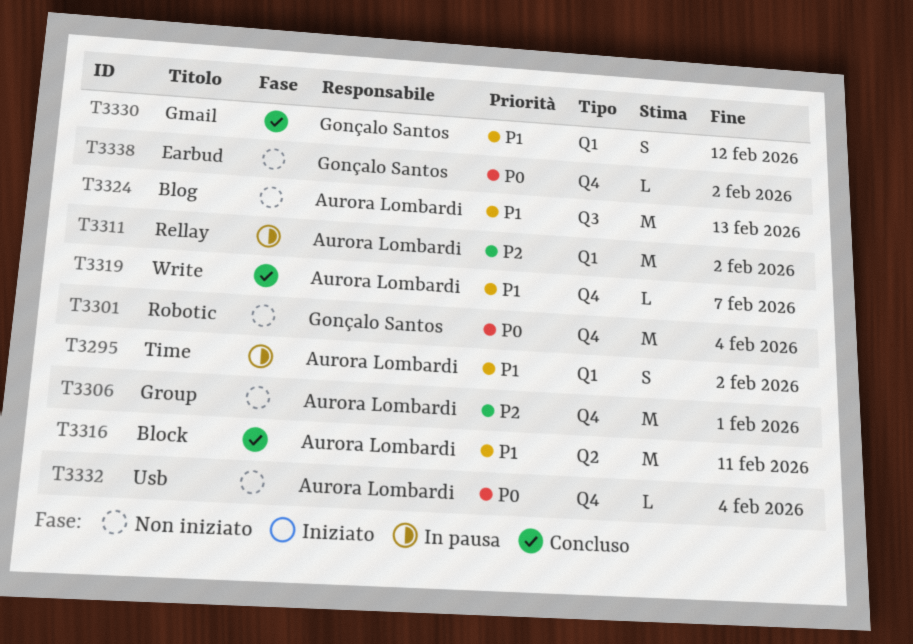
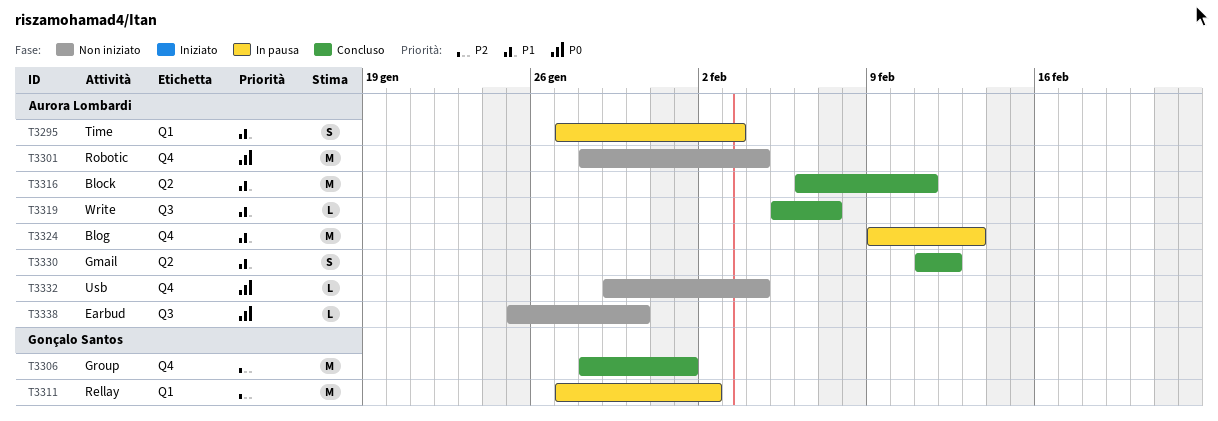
T3295, due: Feb 2 -> Feb 3
T3301, owner: Gonçalo Santos -> Aurora Lombardi
T3306, status: Non iniziato -> Concluso
T3306, owner: Aurora Lombardi -> Gonçalo Santos
T3311, owner: Aurora Lombardi -> Gonçalo Santos
T3319, label: Q4 -> Q3
T3324, status: Non iniziato -> In pausa
T3324, label: Q3 -> Q4
T3330, owner: Gonçalo Santos -> Aurora Lombardi
T3330, label: Q1 -> Q2
T3338, owner: Gonçalo Santos -> Aurora Lombardi
T3338, label: Q4 -> Q3
T3338, due: Feb 2 -> Jan 30

